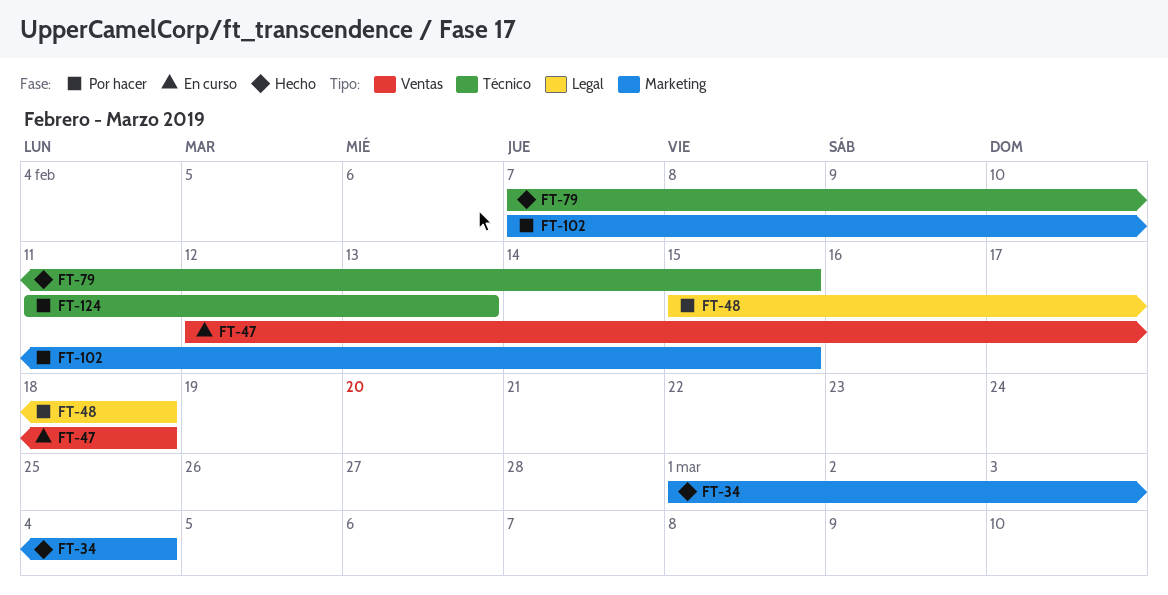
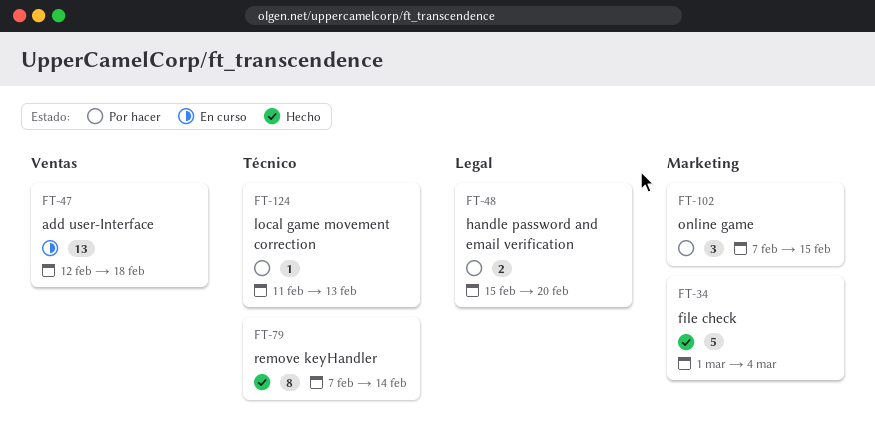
FT-48, due: Feb 18 -> Feb 20
FT-79, due: Feb 15 -> Feb 14

